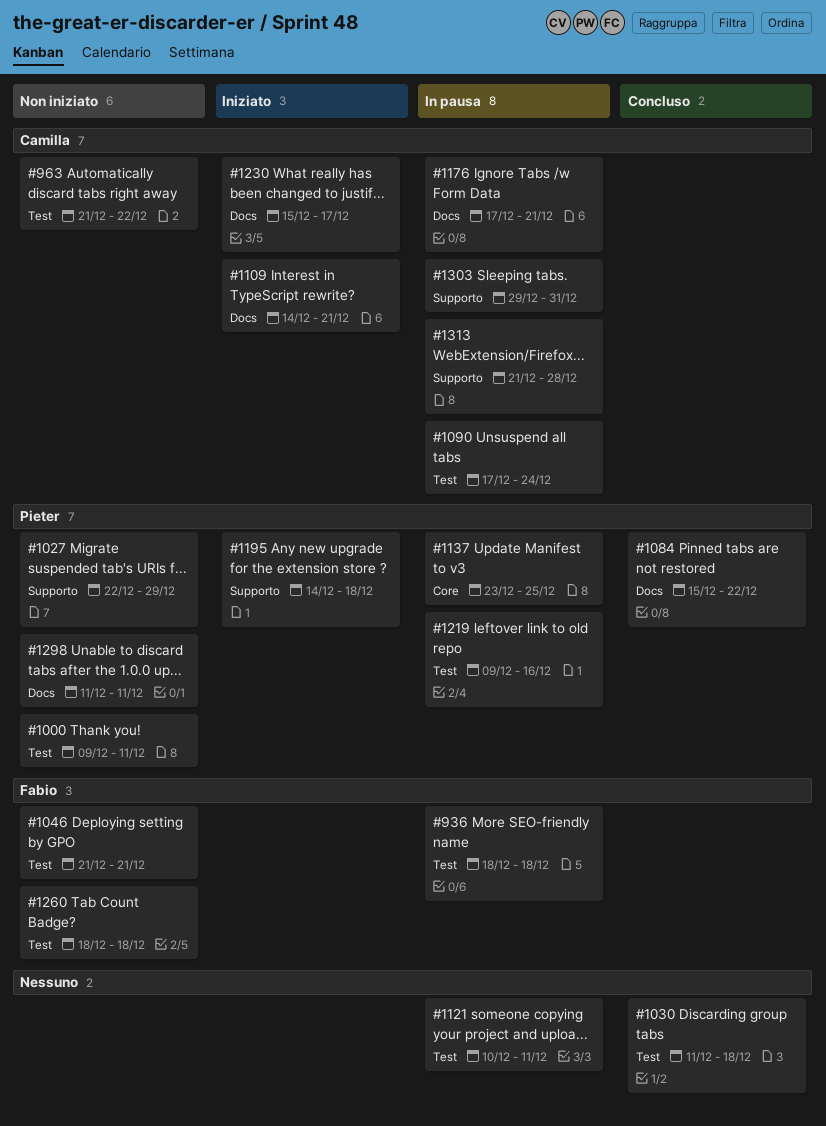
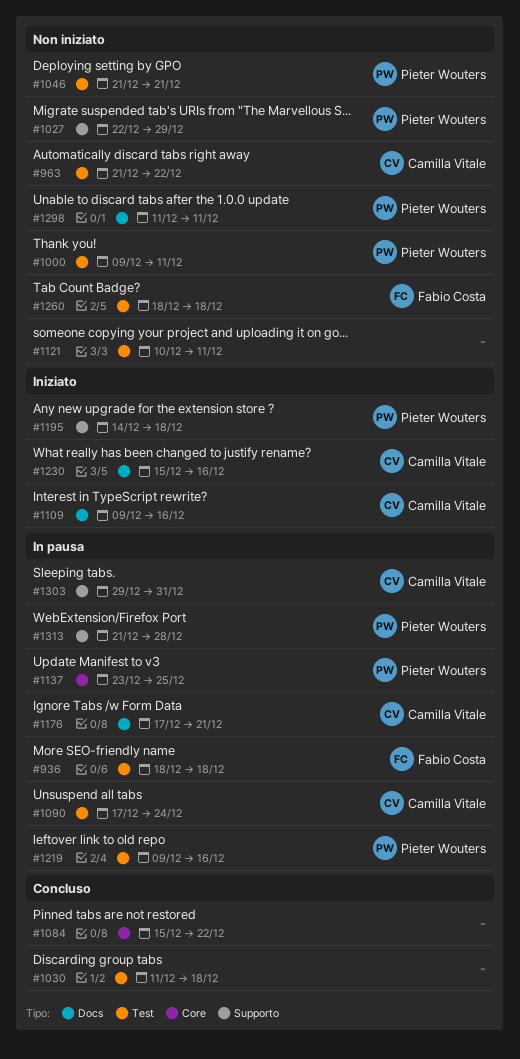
#1046, owner: Fabio Costa -> Pieter Wouters
#1084, owner: Pieter Wouters -> none
#1084, label: Docs -> Core
#1109, start: Dec 14 -> Dec 9
#1109, due: Dec 21 -> Dec 16
#1121, status: In pausa -> Non iniziato
#1230, due: Dec 17 -> Dec 16
#1313, owner: Camilla Vitale -> Pieter Wouters

